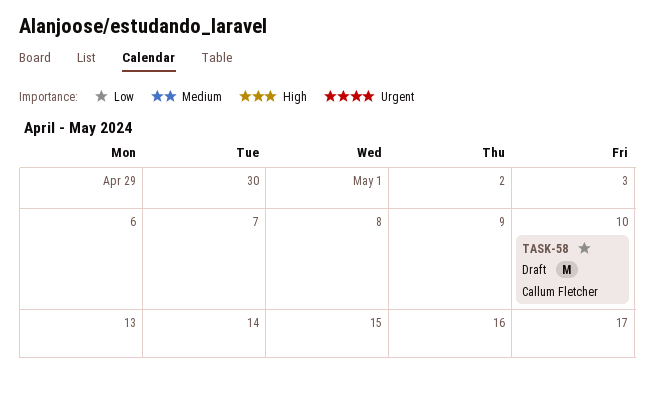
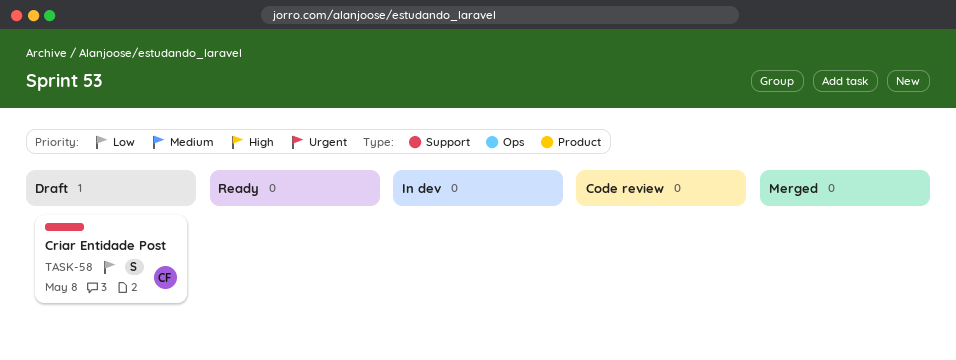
TASK-58, estimate: M -> S
TASK-58, due: May 10 -> May 8

